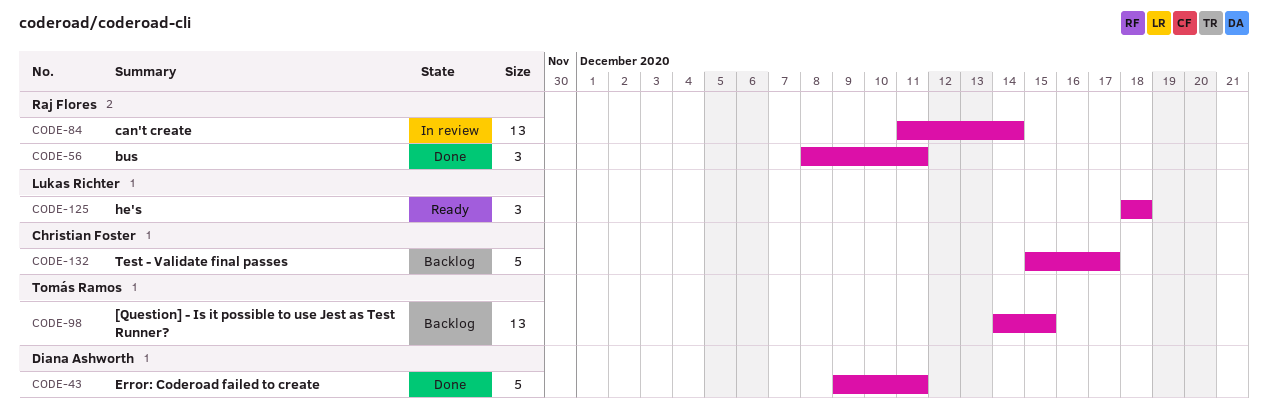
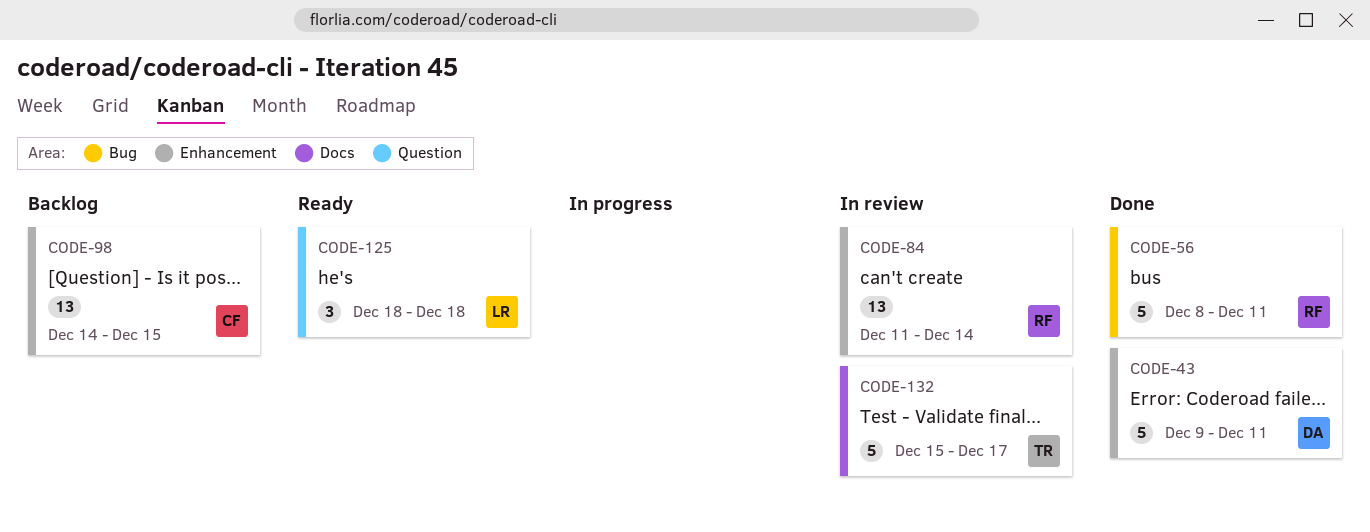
CODE-56, estimate: 3 -> 5
CODE-98, owner: Tomás Ramos -> Christian Foster
CODE-132, status: Backlog -> In review
CODE-132, owner: Christian Foster -> Tomás Ramos

